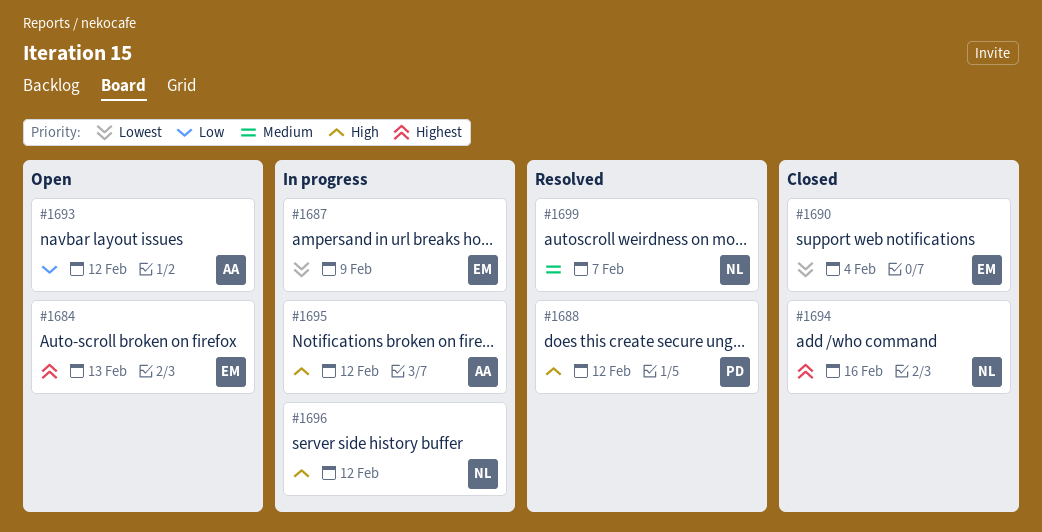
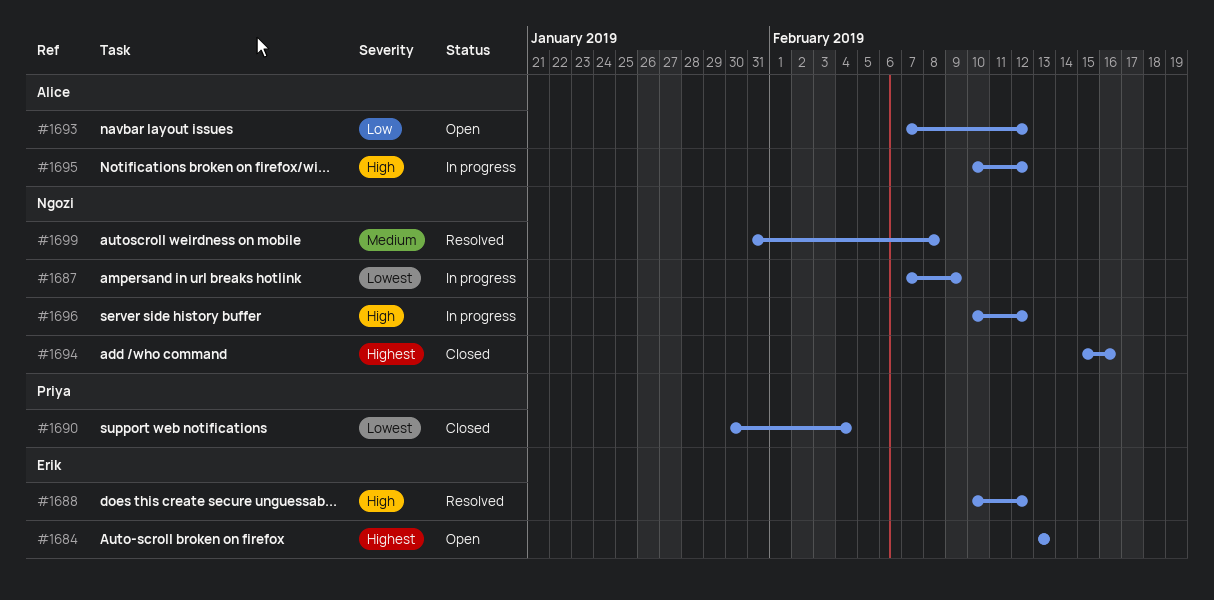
#1687, owner: Erik -> Ngozi
#1688, owner: Priya -> Erik
#1690, owner: Erik -> Priya
#1699, due: Feb 7 -> Feb 8

